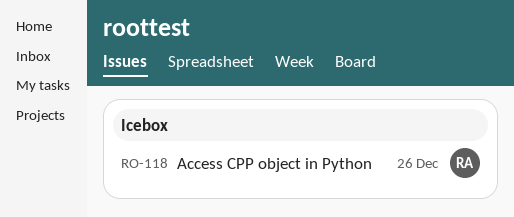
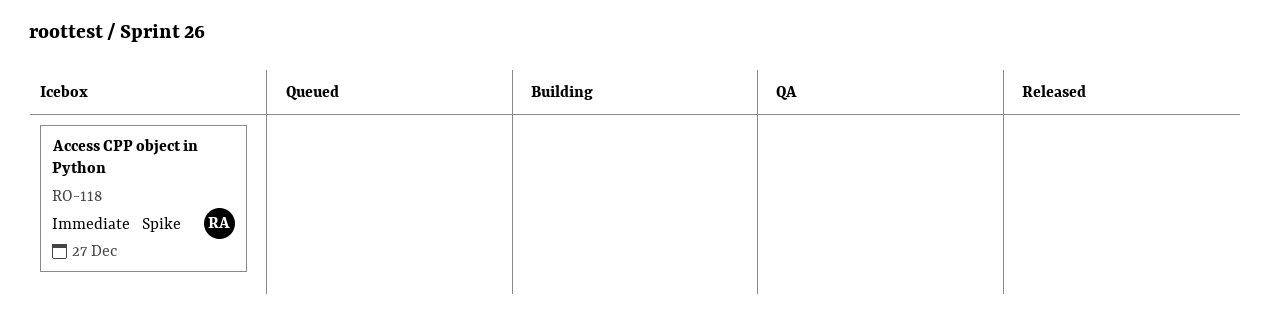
RO-118, due: Dec 26 -> Dec 27

